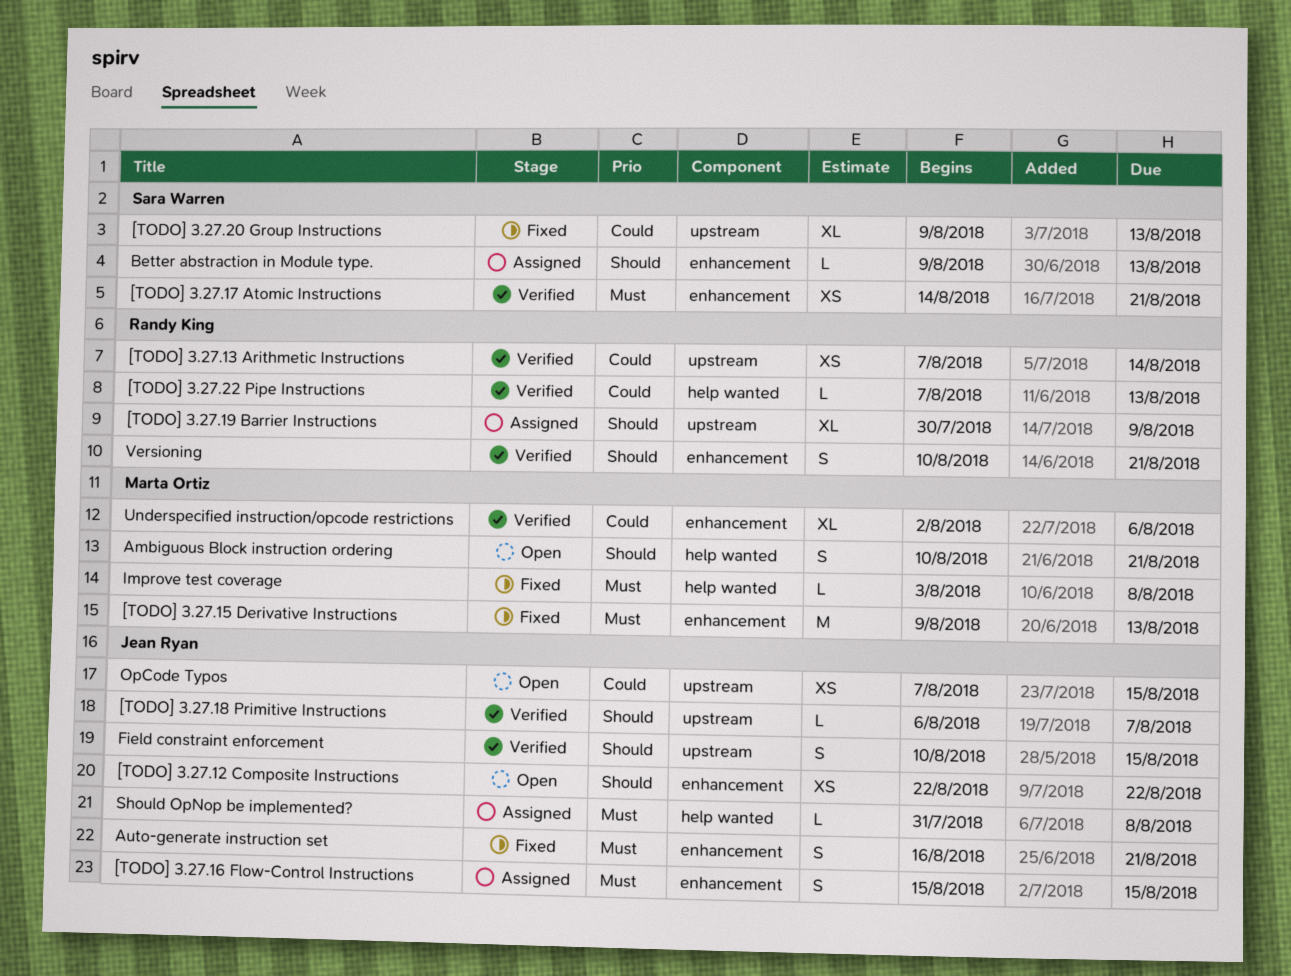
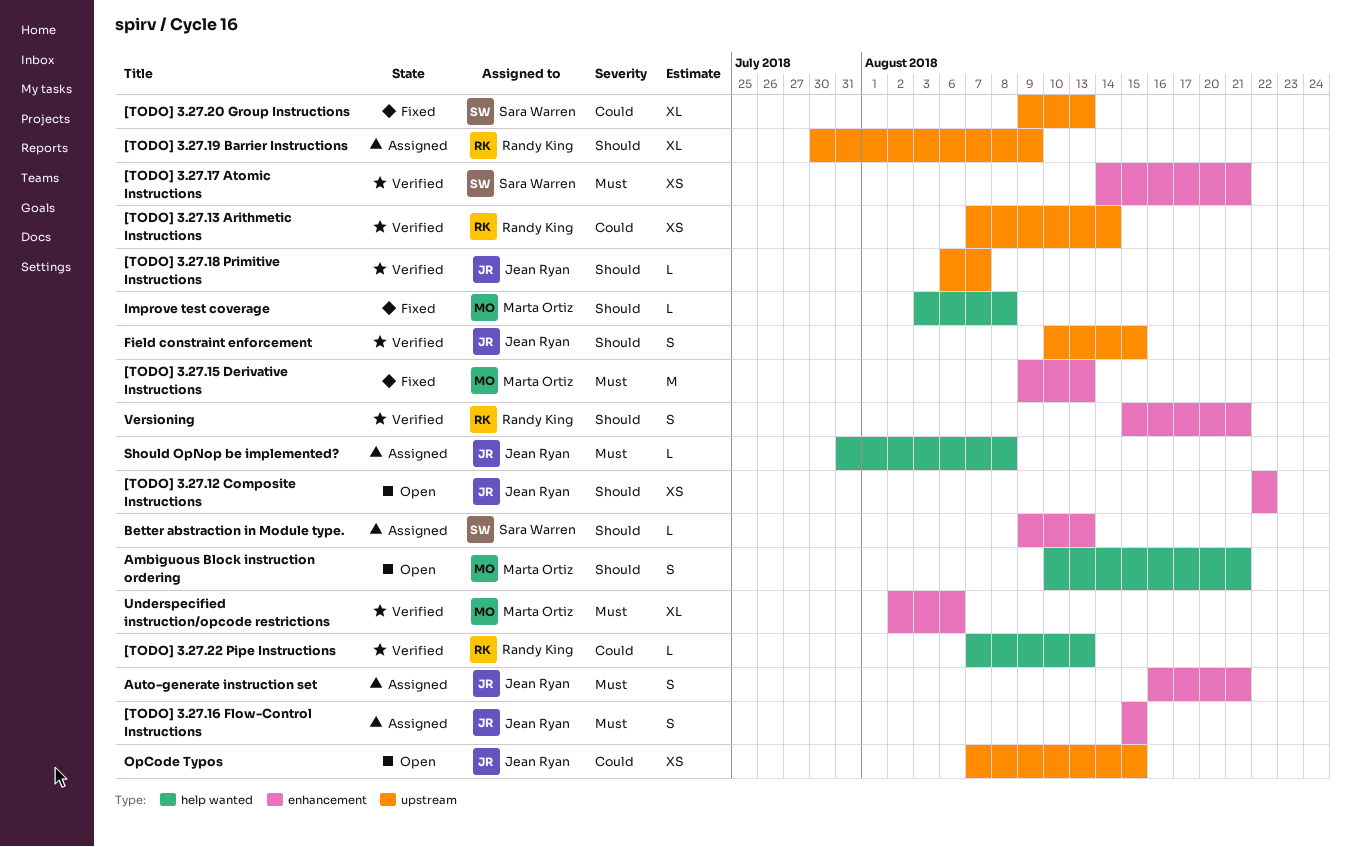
Auto-generate instruction set, status: Fixed -> Assigned
Improve test coverage, priority: Must -> Should
Underspecified instruction/opcode restrictions, priority: Could -> Must
Versioning, start: Aug 10 -> Aug 15

